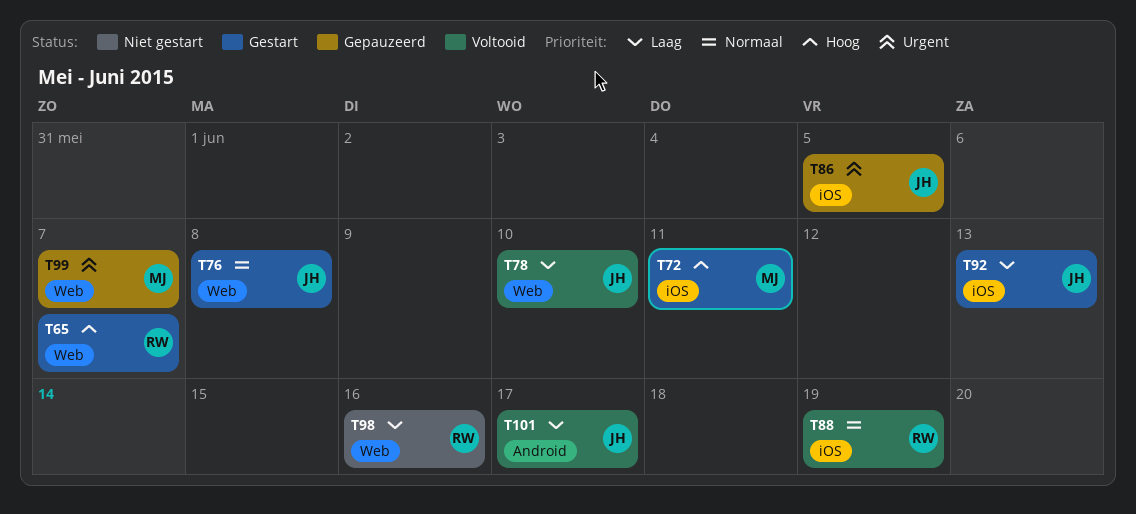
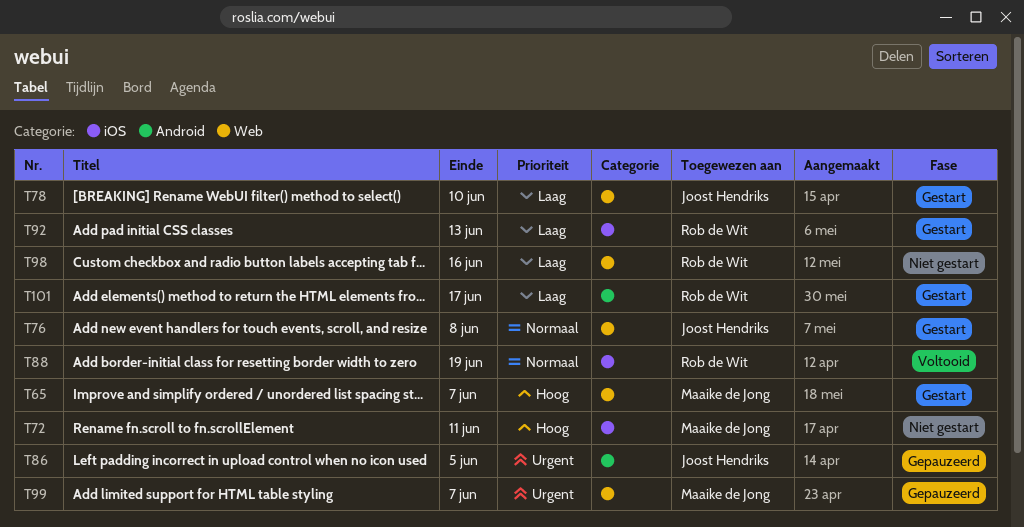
T65, owner: Rob de Wit -> Maaike de Jong
T72, status: Gestart -> Niet gestart
T78, status: Voltooid -> Gestart
T86, label: iOS -> Android
T92, owner: Joost Hendriks -> Rob de Wit
T101, status: Voltooid -> Gestart
T101, owner: Joost Hendriks -> Rob de Wit

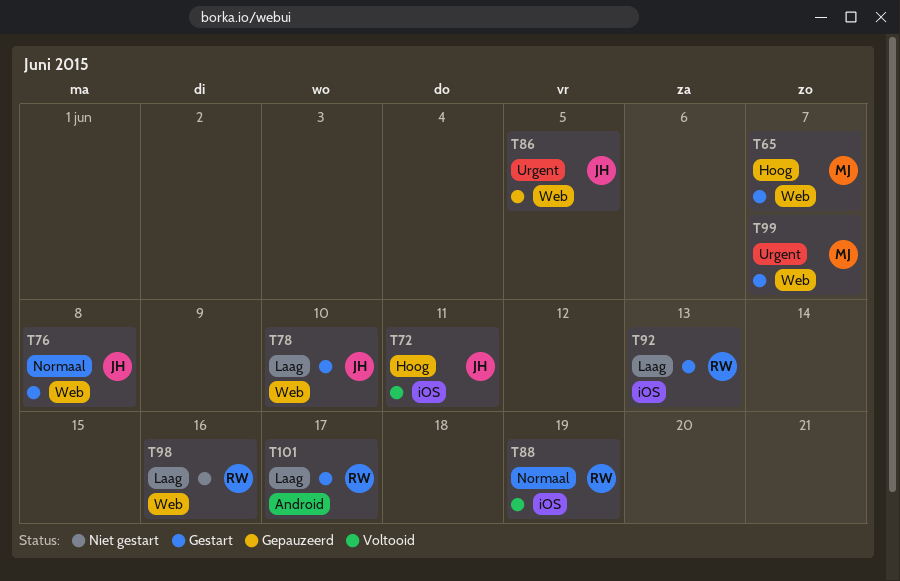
T72, status: Niet gestart -> Voltooid
T72, owner: Maaike de Jong -> Joost Hendriks
T86, label: Android -> Web
T99, status: Gepauzeerd -> Gestart

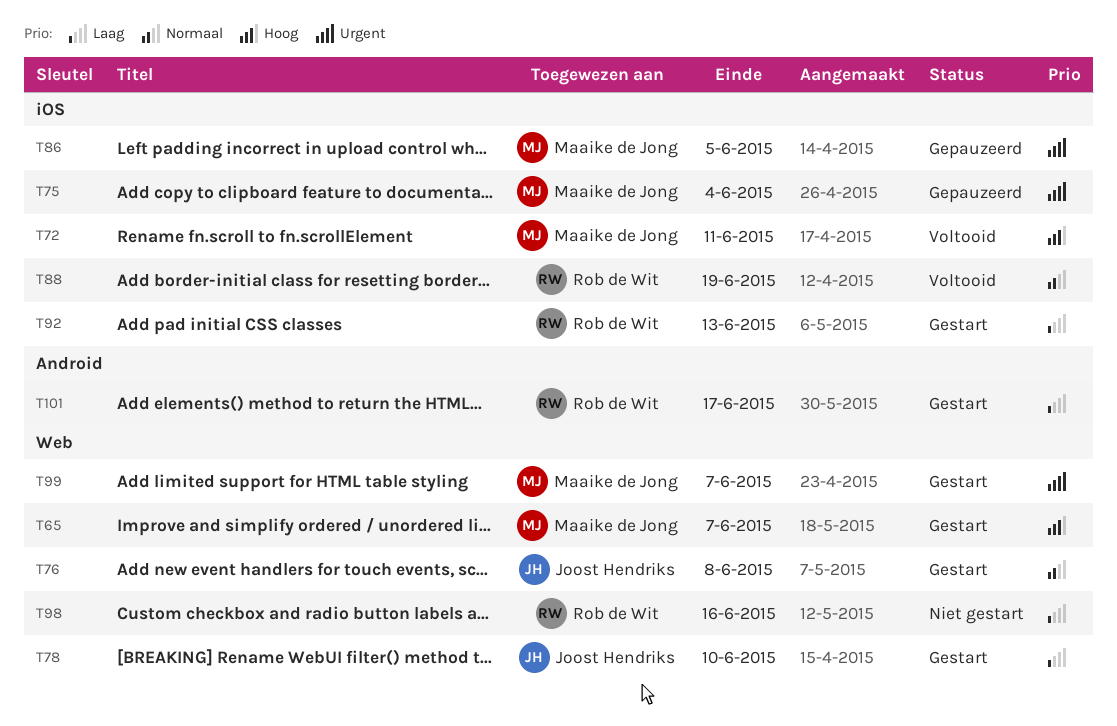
T72, owner: Joost Hendriks -> Maaike de Jong
T75: none -> present
T86, owner: Joost Hendriks -> Maaike de Jong
T86, label: Web -> iOS

